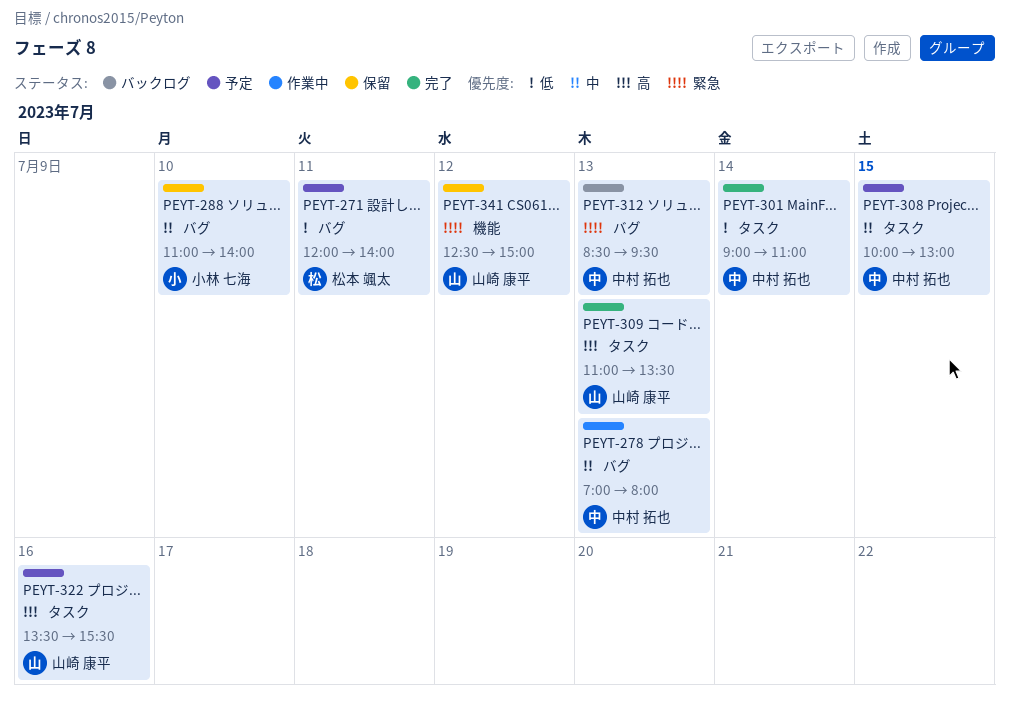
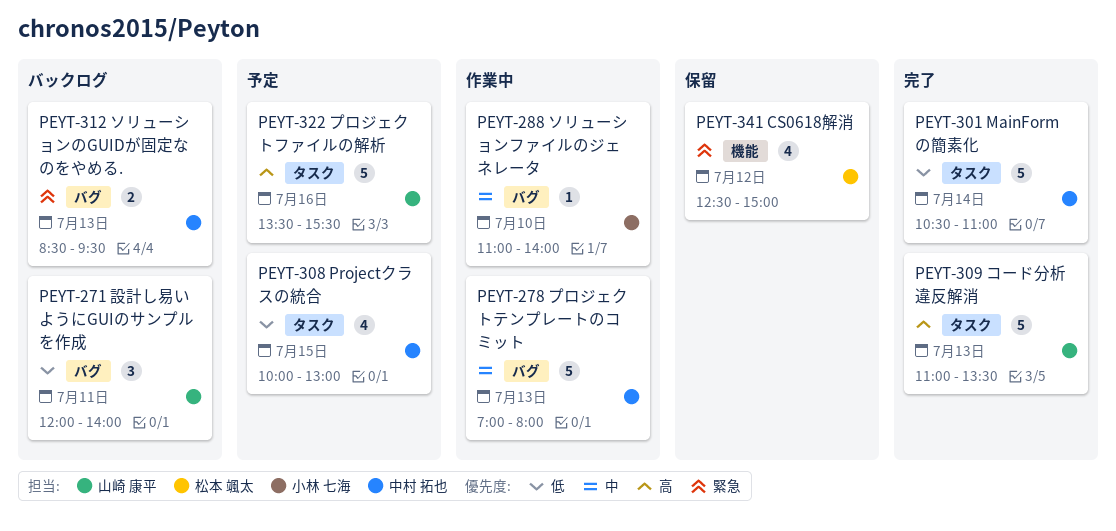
PEYT-271, status: 予定 -> バックログ
PEYT-271, owner: 松本 颯太 -> 山崎 康平
PEYT-288, status: 保留 -> 作業中
PEYT-301, begins: 09:00 -> 10:30
PEYT-308, priority: 中 -> 低
PEYT-341, owner: 山崎 康平 -> 松本 颯太

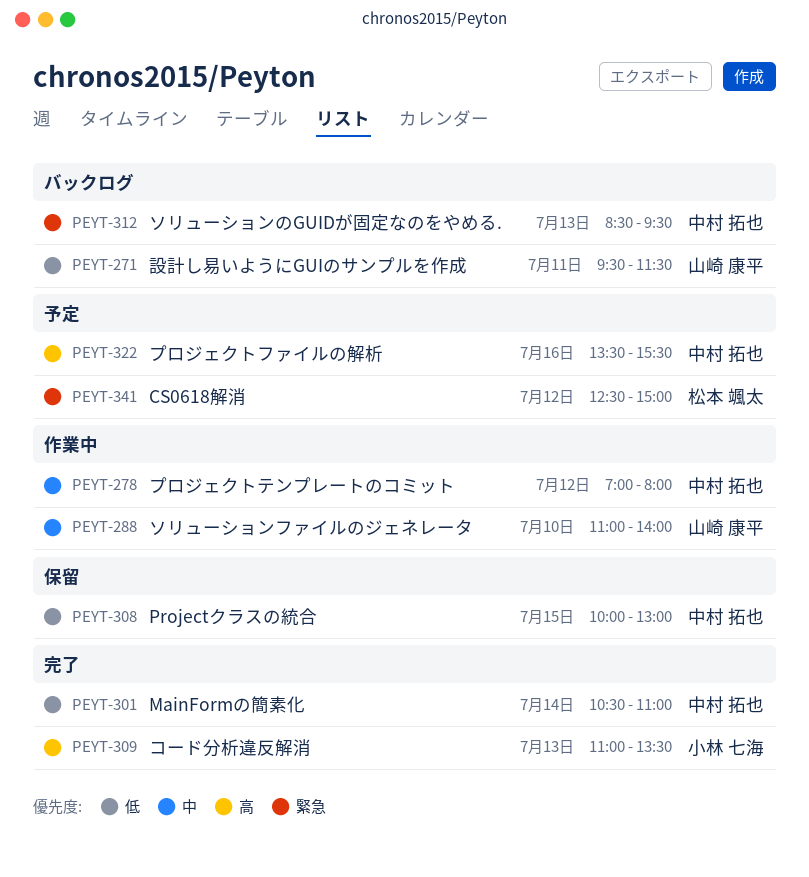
PEYT-271, begins: 12:00 -> 09:30
PEYT-271, ends: 14:00 -> 11:30
PEYT-278, day: Jul 13 -> Jul 12
PEYT-288, owner: 小林 七海 -> 山崎 康平
PEYT-308, status: 予定 -> 保留
PEYT-309, owner: 山崎 康平 -> 小林 七海
PEYT-322, owner: 山崎 康平 -> 中村 拓也
PEYT-341, status: 保留 -> 予定

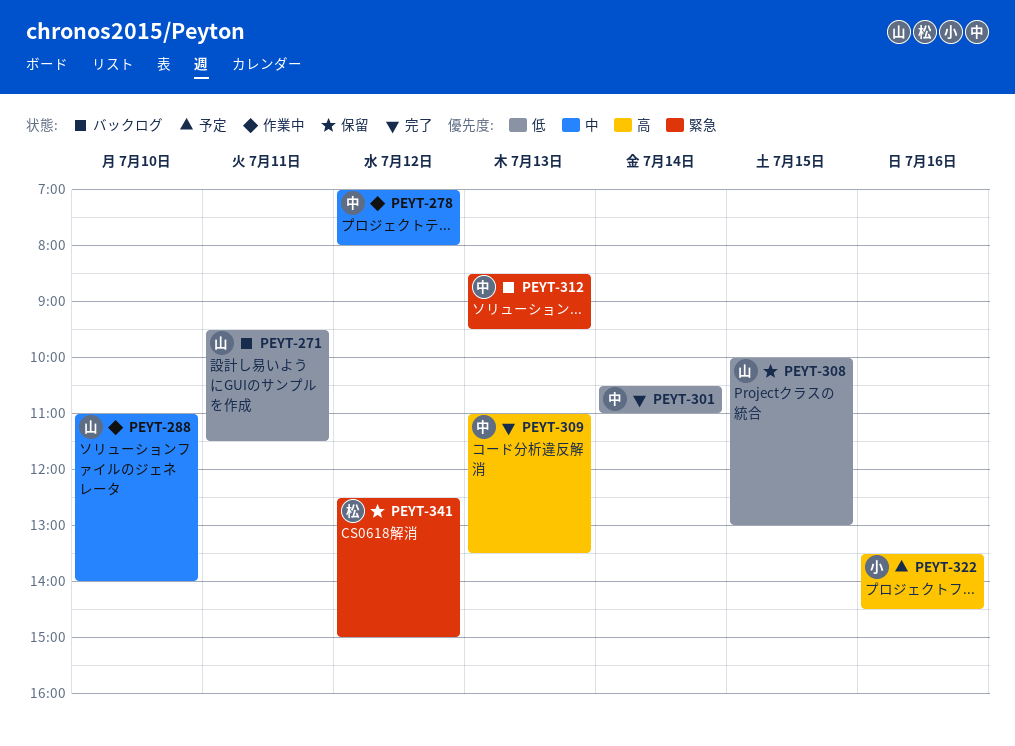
PEYT-308, owner: 中村 拓也 -> 山崎 康平
PEYT-309, owner: 小林 七海 -> 中村 拓也
PEYT-322, owner: 中村 拓也 -> 小林 七海
PEYT-322, ends: 15:30 -> 14:30
PEYT-341, status: 予定 -> 保留

